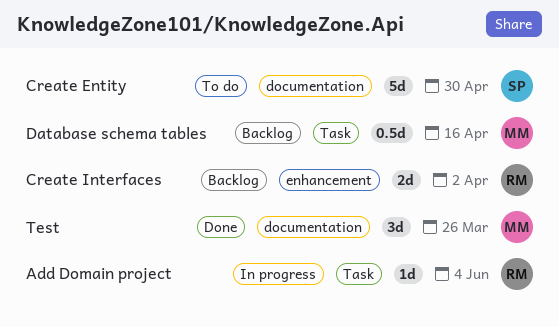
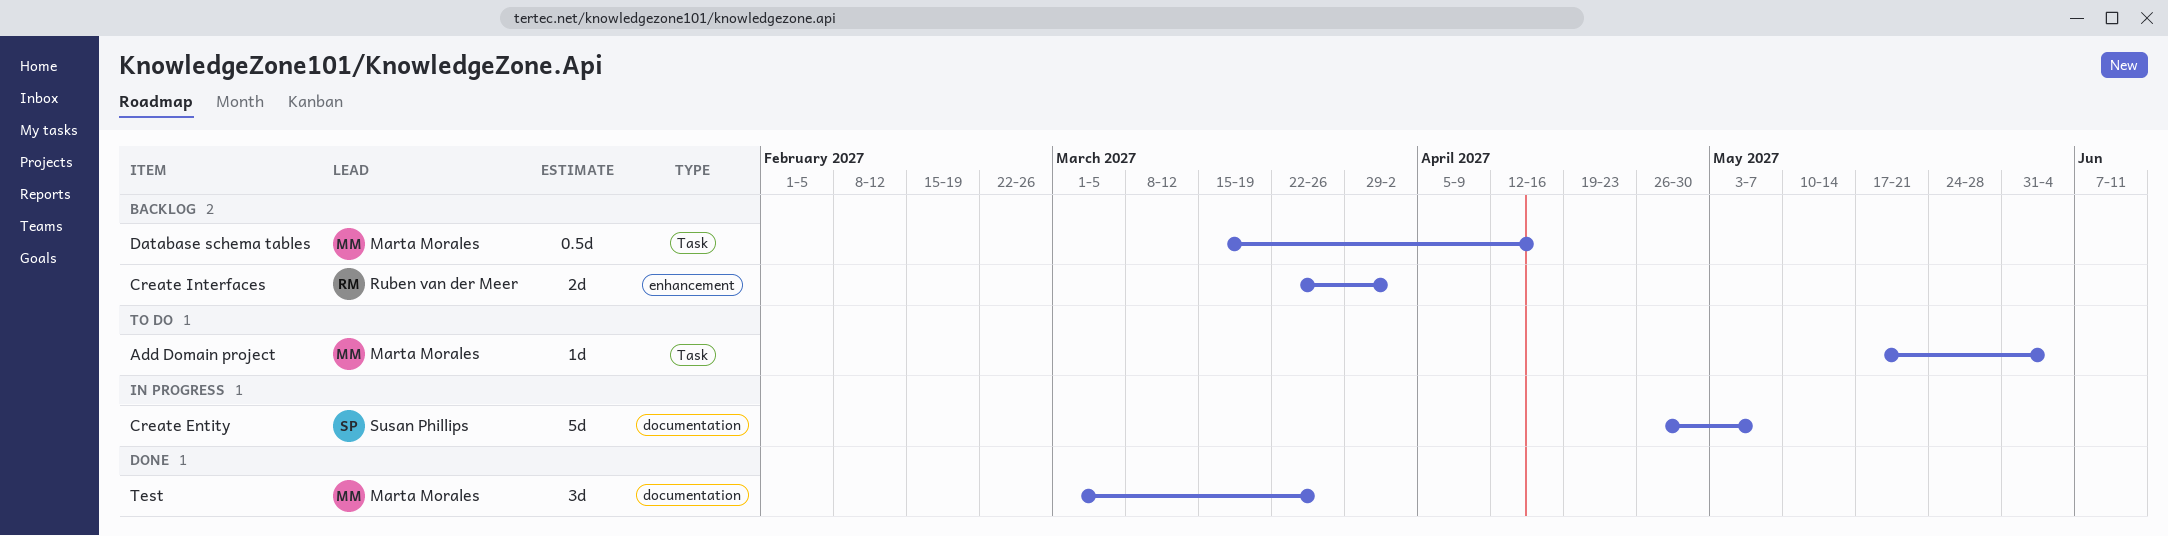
Add Domain project, status: In progress -> To do
Add Domain project, owner: Ruben van der Meer -> Marta Morales
Create Entity, status: To do -> In progress
Create Entity, due: Apr 30 -> May 7

